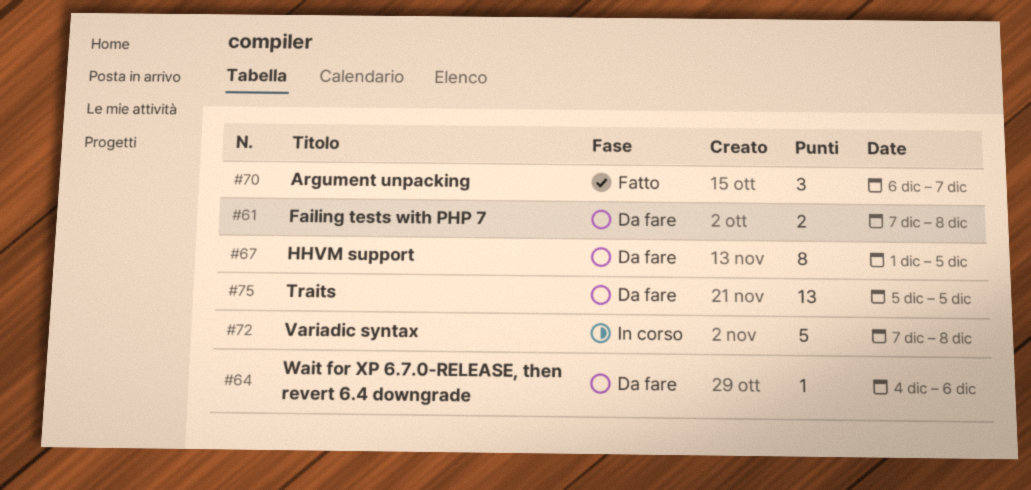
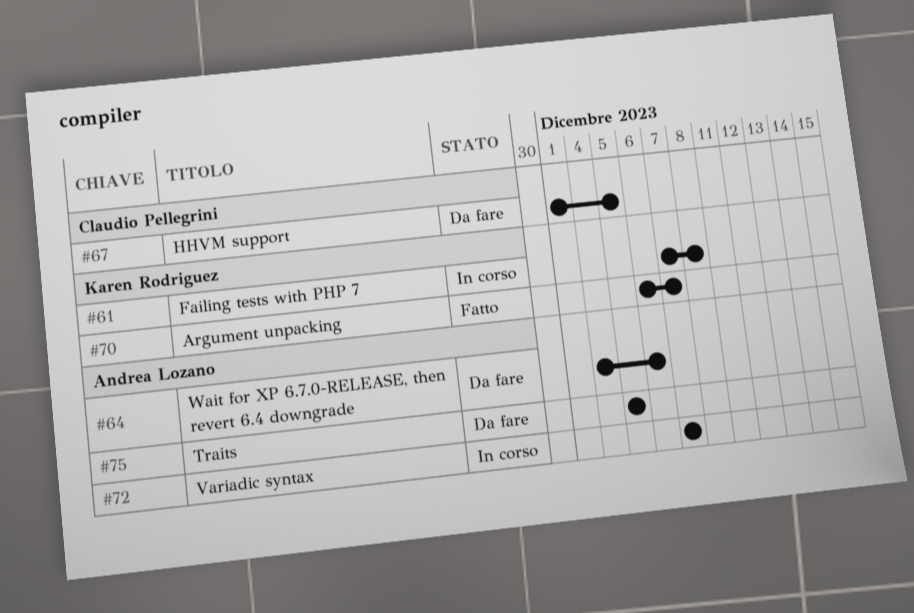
#61, status: Da fare -> In corso
#72, due: Dec 8 -> Dec 7

